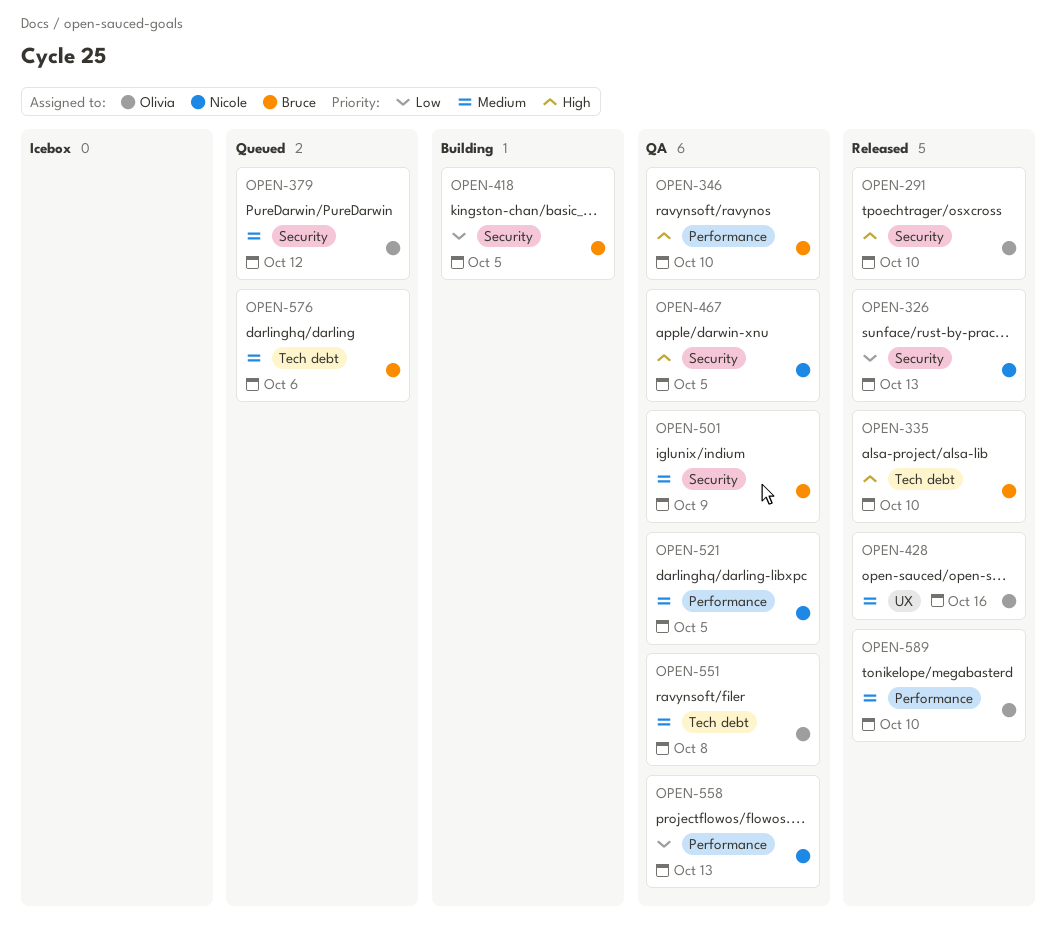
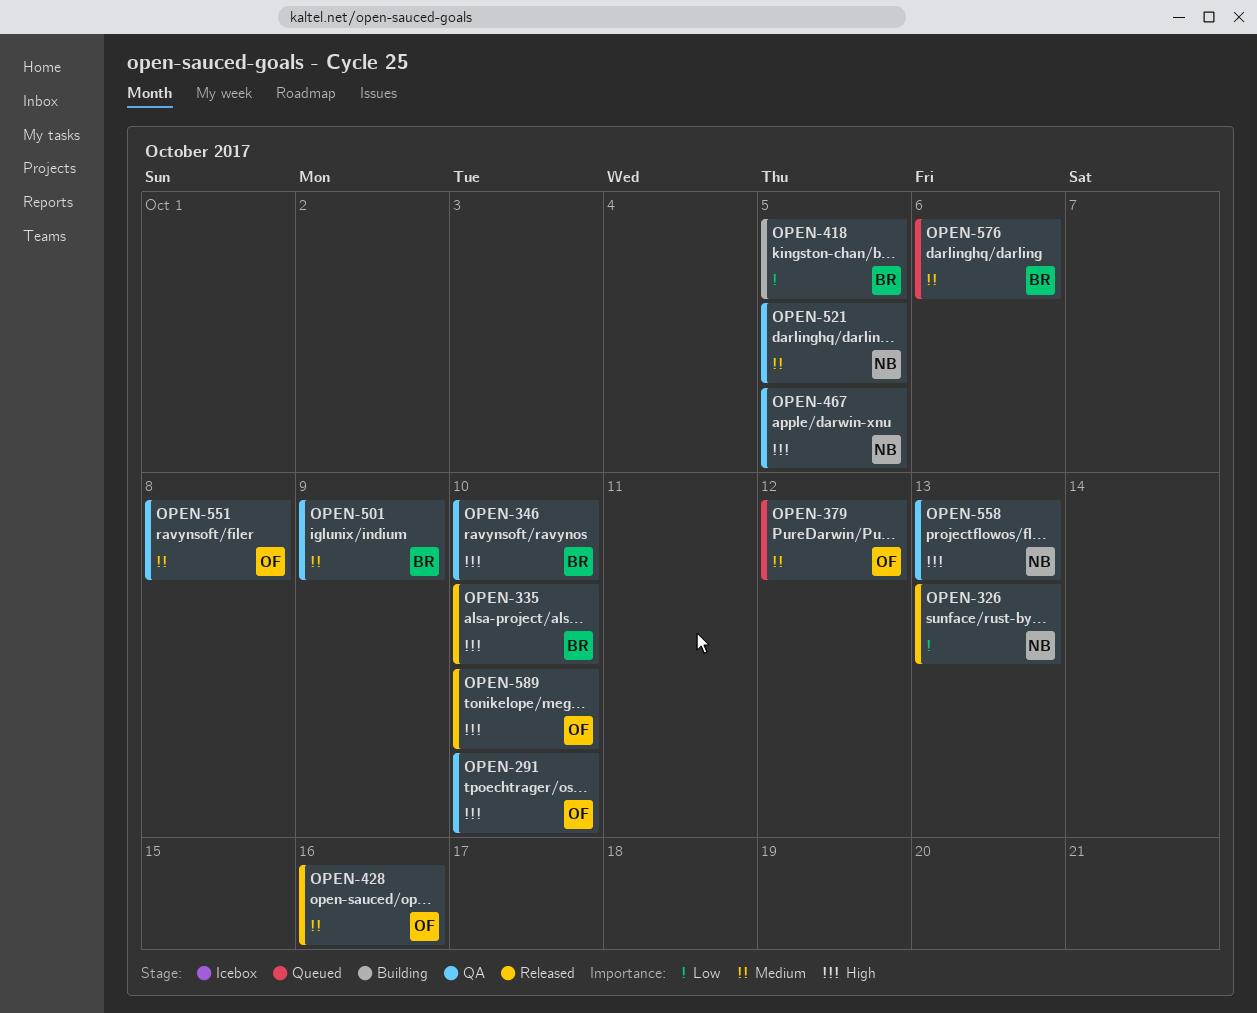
OPEN-291, status: Released -> QA
OPEN-558, priority: Low -> High
OPEN-589, priority: Medium -> High

